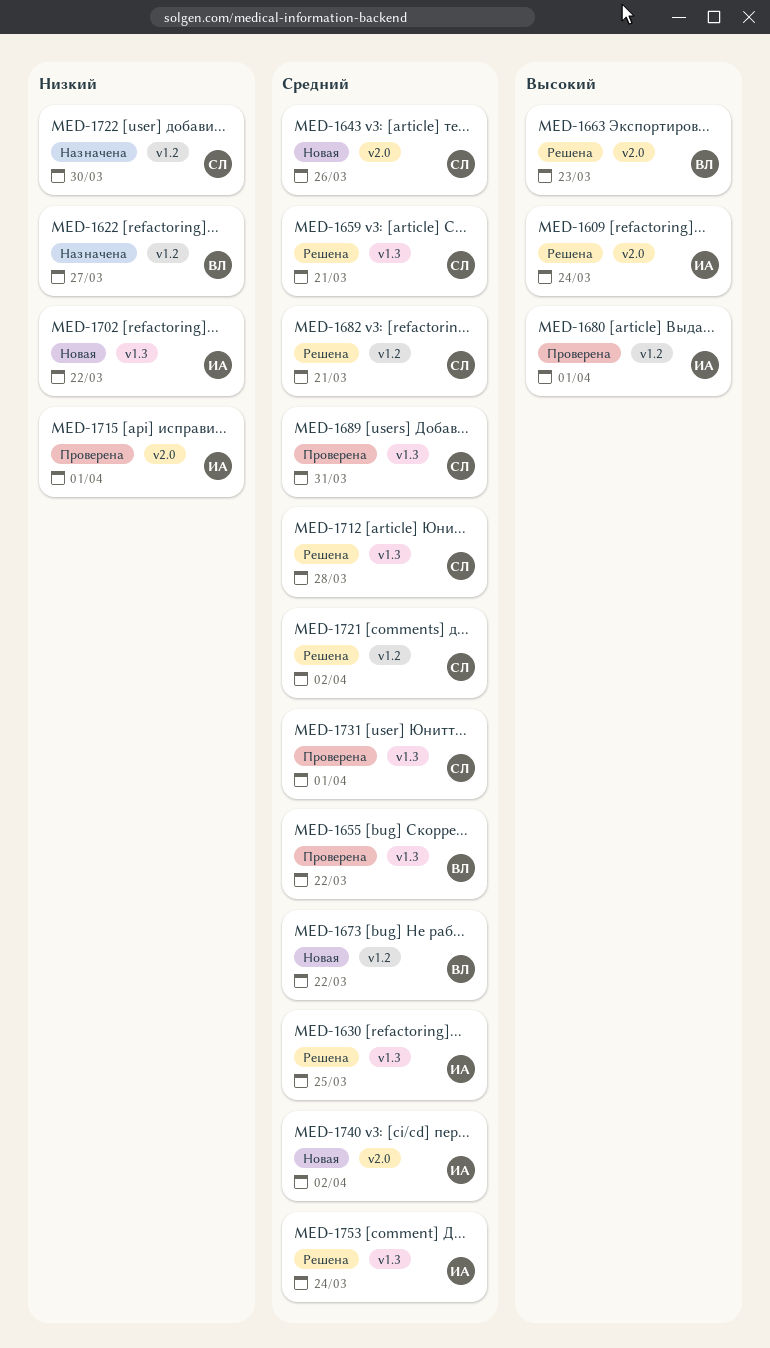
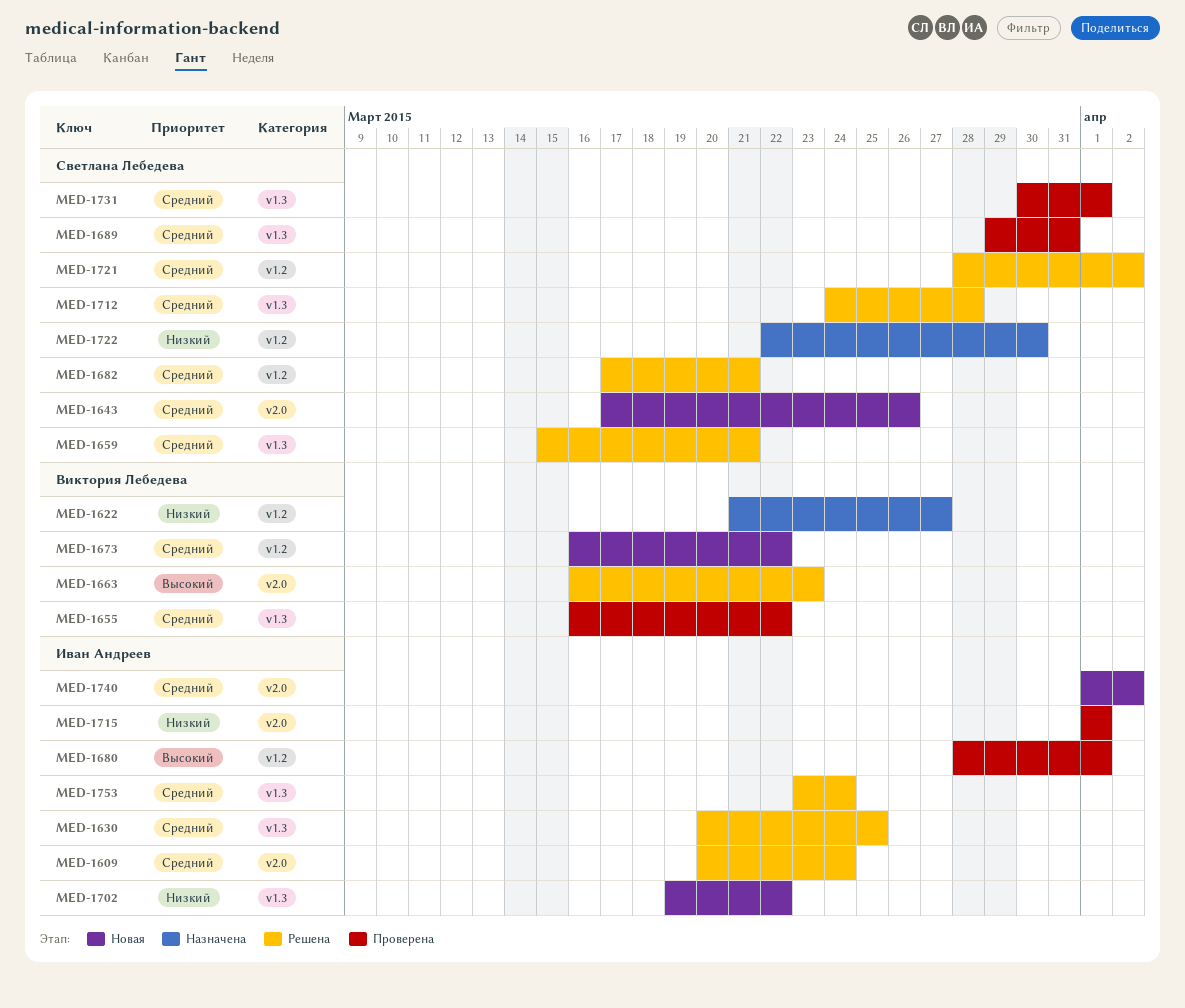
MED-1609, priority: Высокий -> Средний

